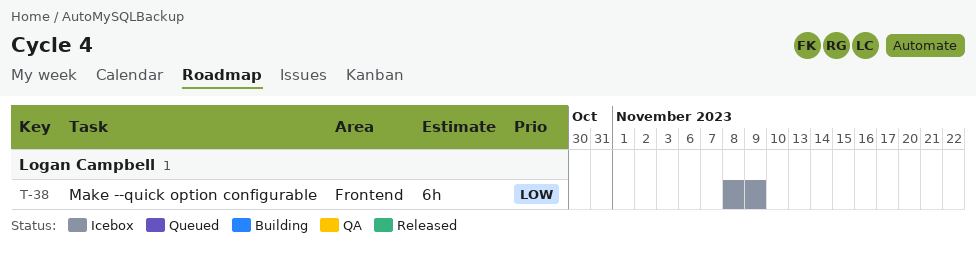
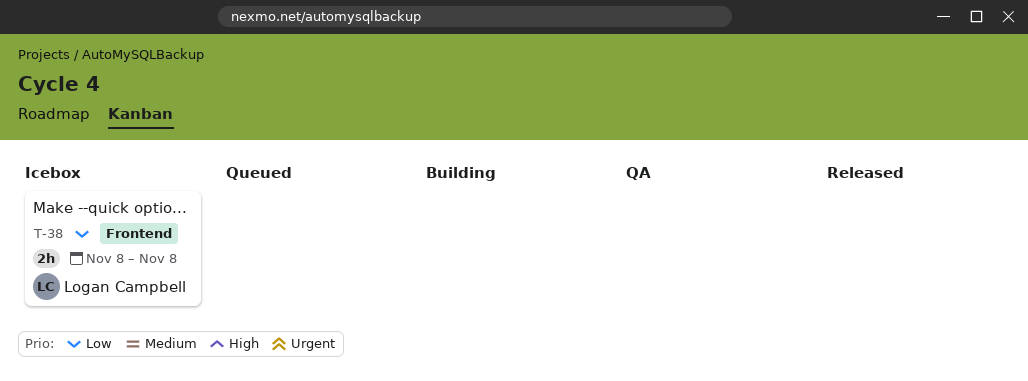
T-38, estimate: 6h -> 2h
T-38, due: Nov 9 -> Nov 8

